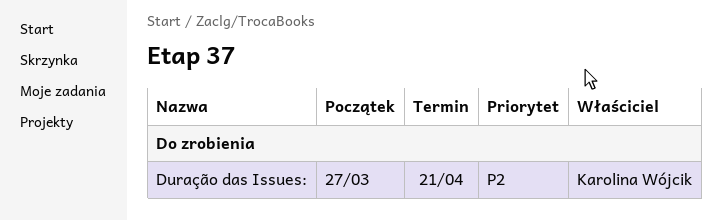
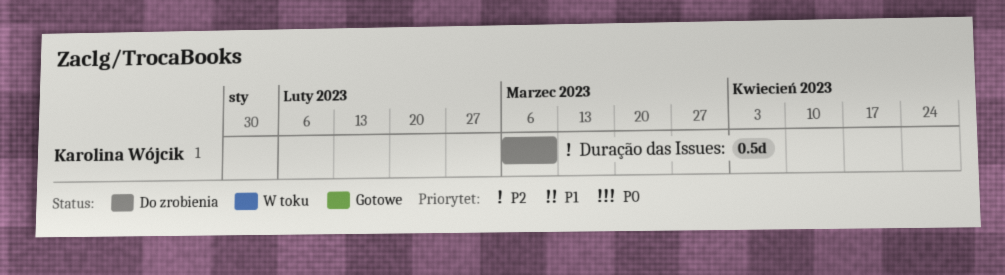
Duração das Issues:, start: Mar 27 -> Mar 6
Duração das Issues:, due: Apr 21 -> Mar 10

